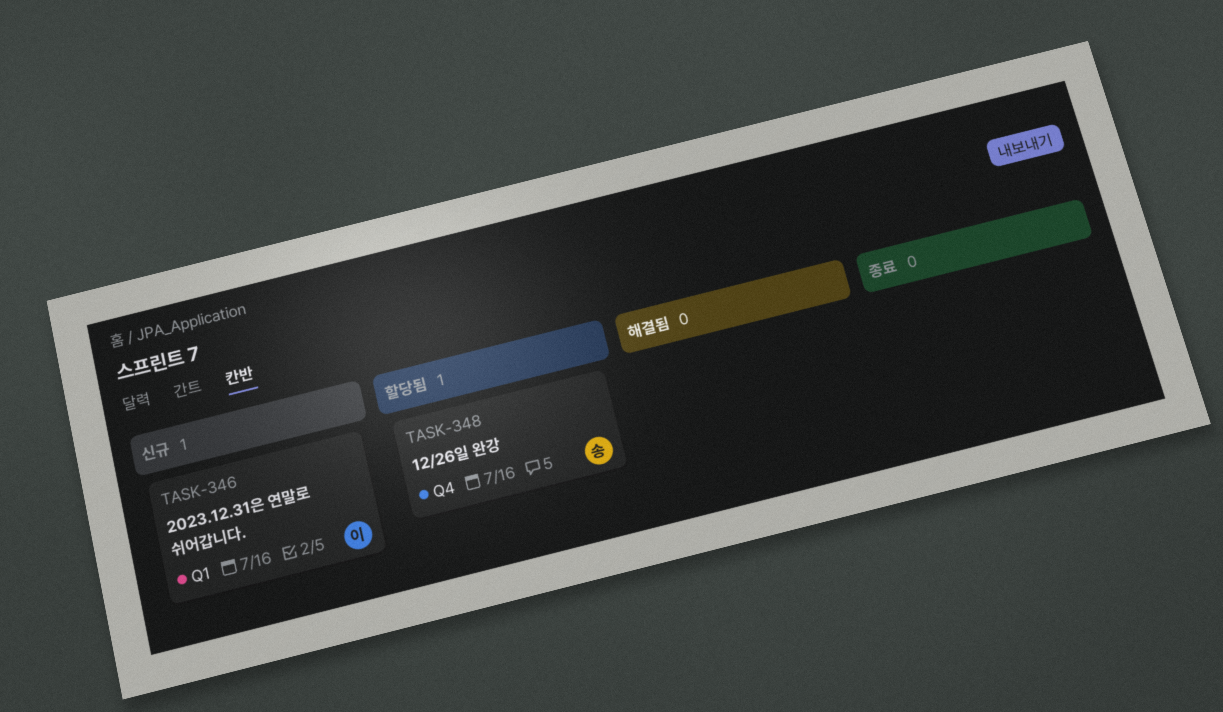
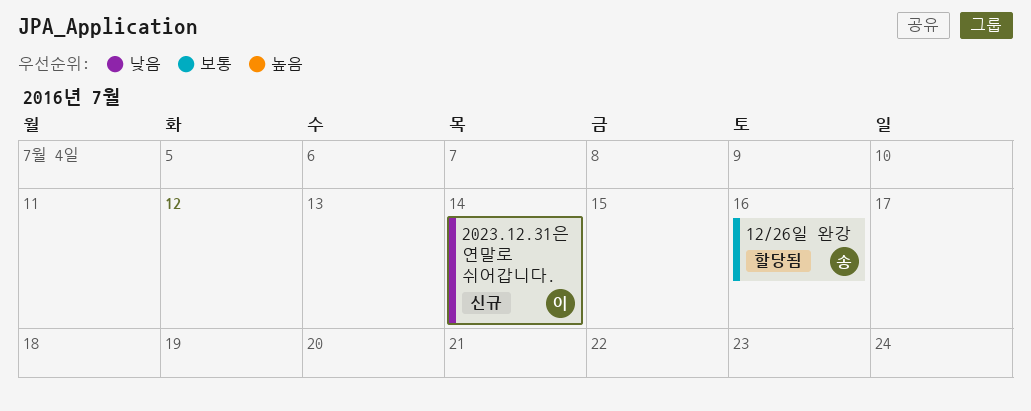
2023.12.31은 연말로 쉬어갑니다., due: Jul 16 -> Jul 14

